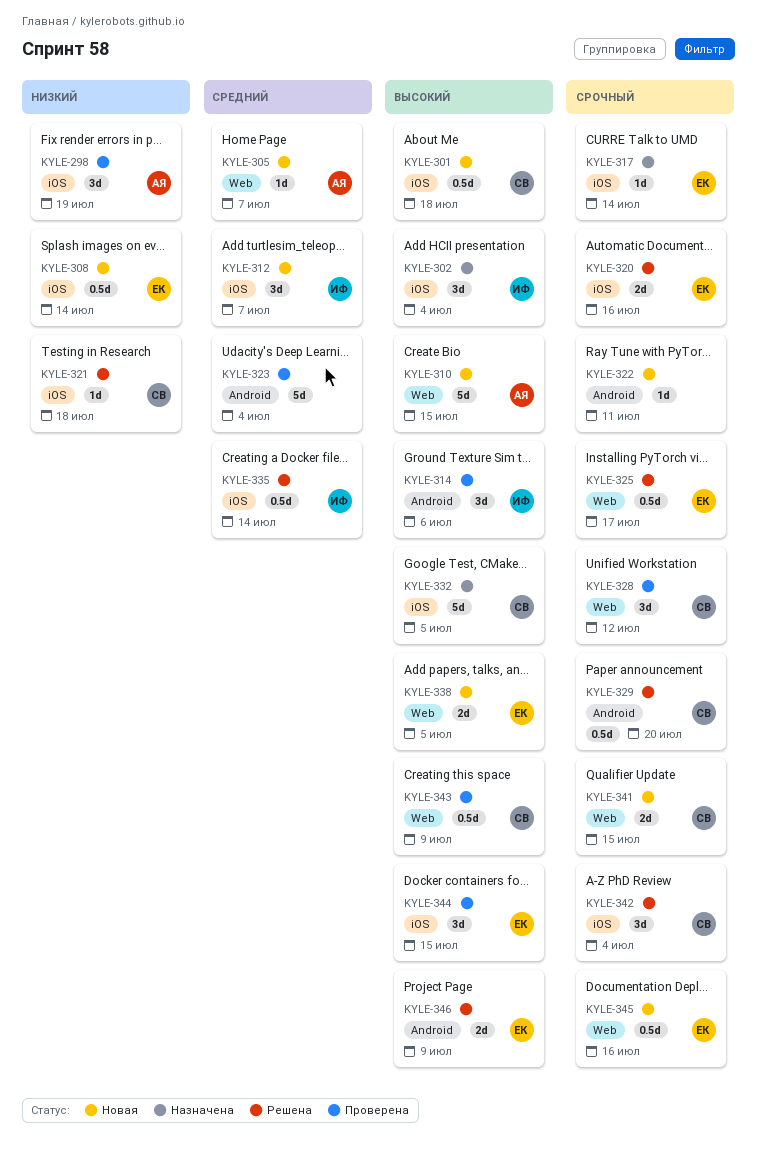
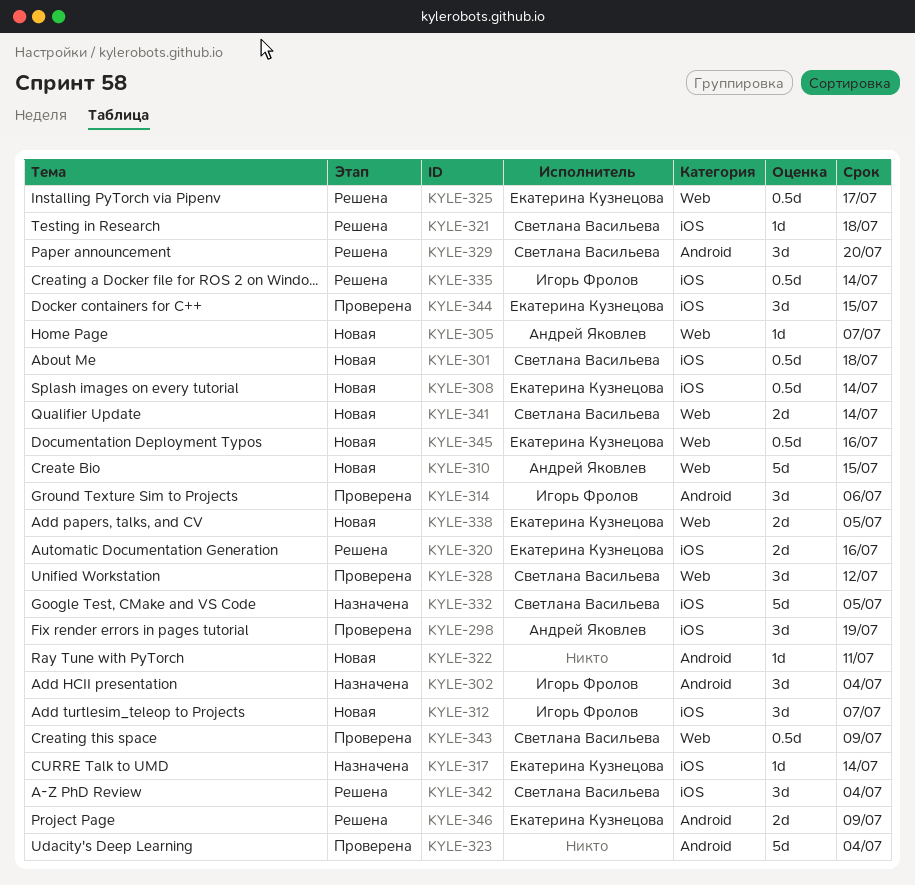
KYLE-302, label: iOS -> Android
KYLE-329, estimate: 0.5d -> 3d
KYLE-341, due: Jul 15 -> Jul 14

